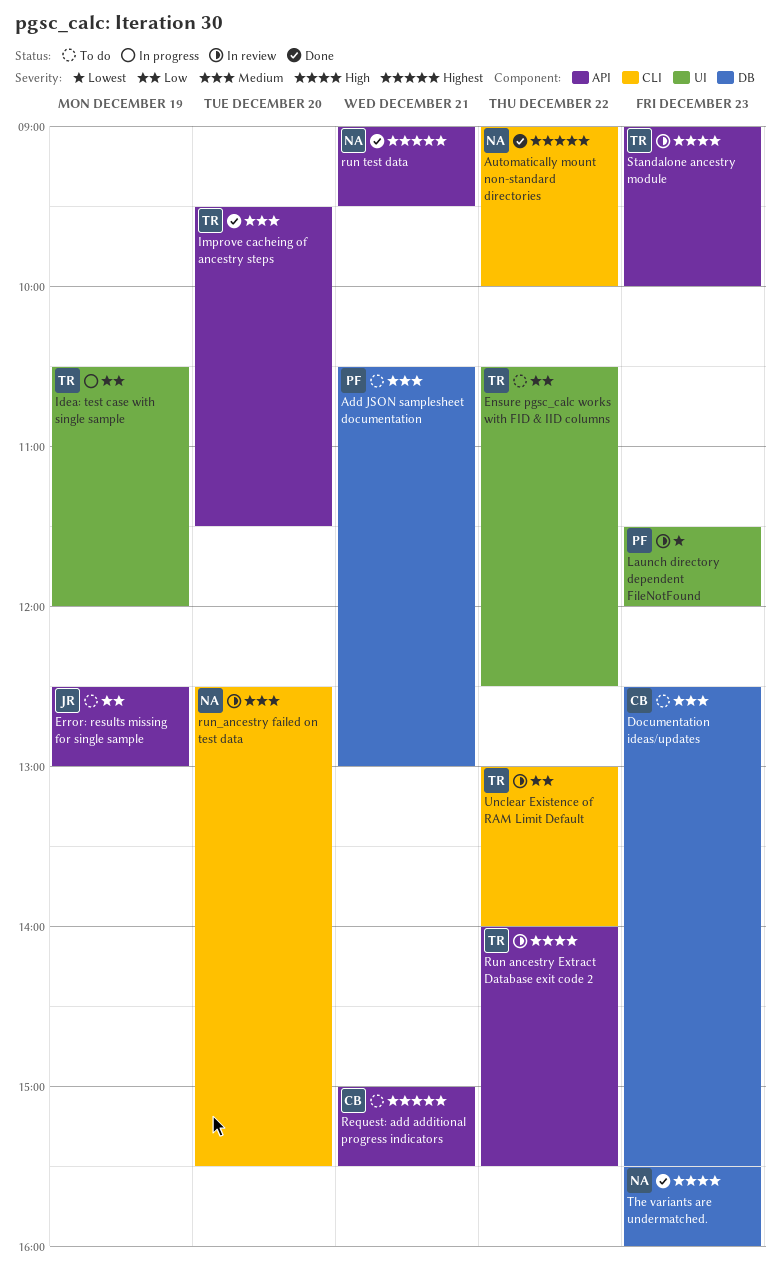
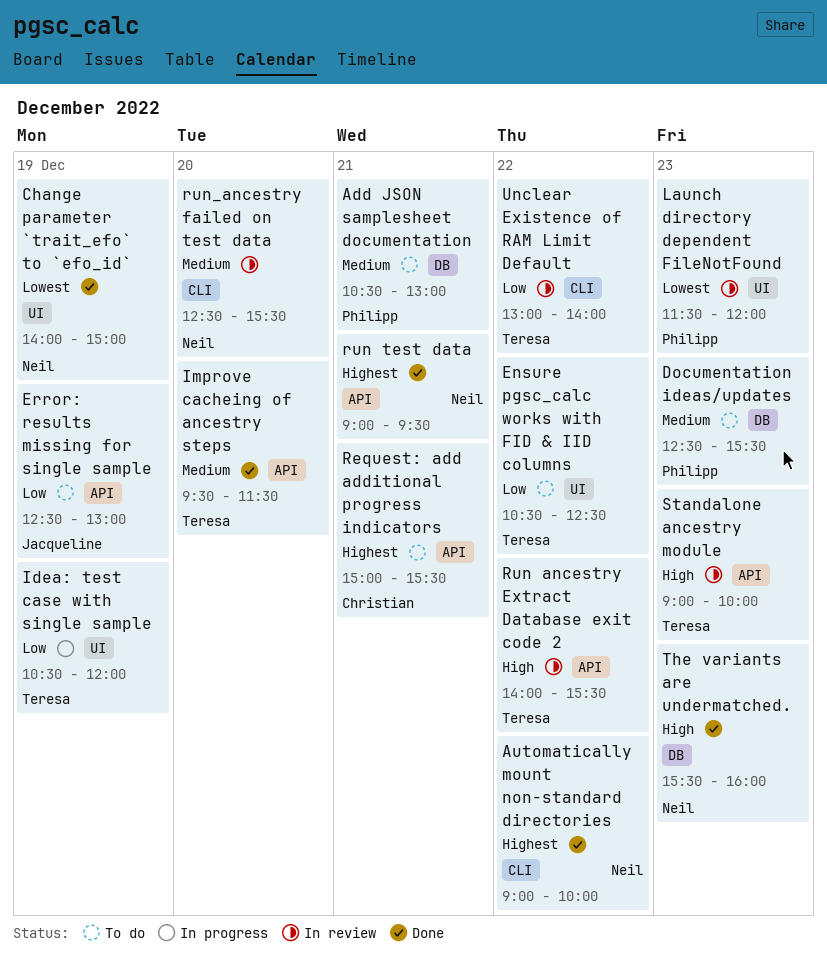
Change parameter `trait_efo` to `efo_id`: none -> present
Documentation ideas/updates, owner: Christian -> Philipp

